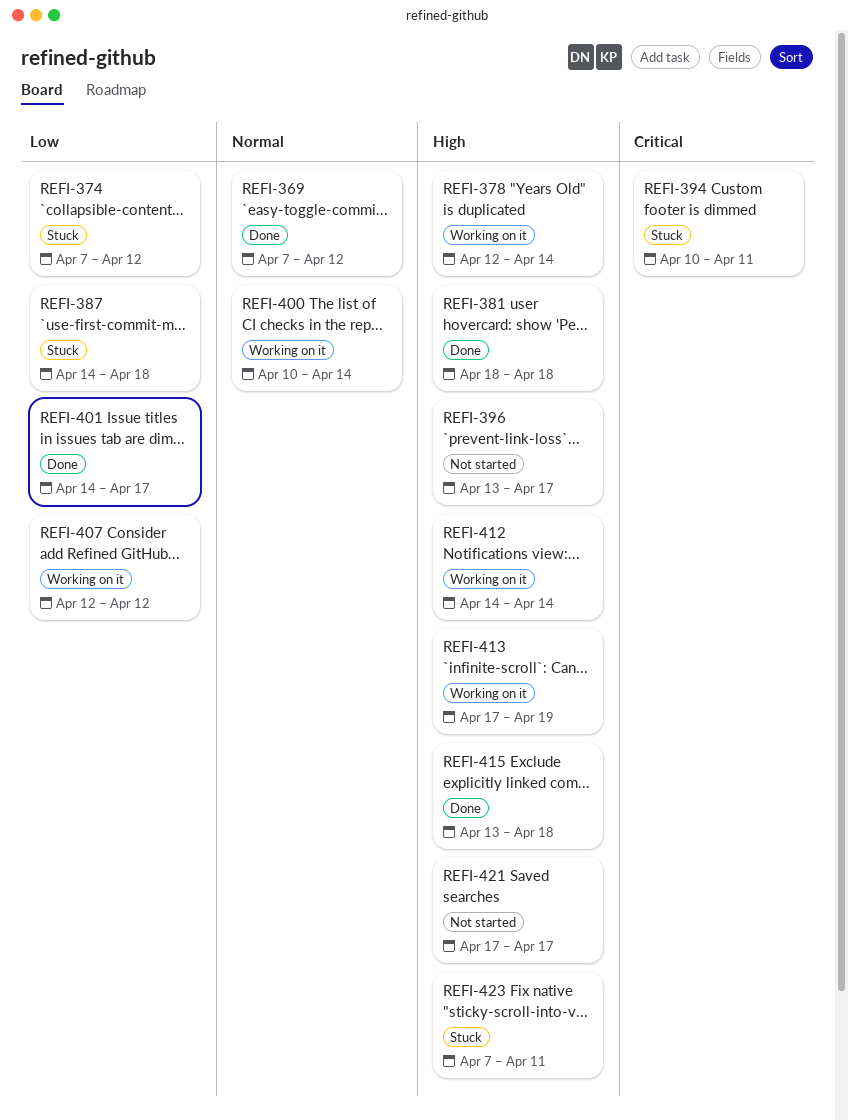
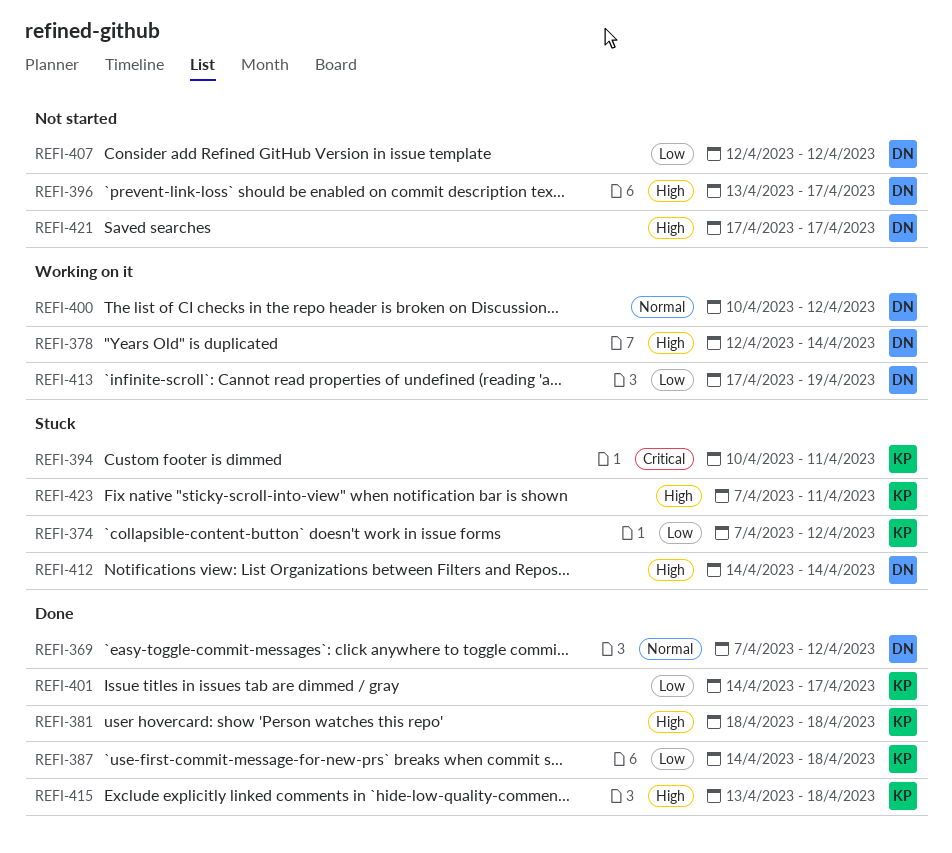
REFI-387, status: Stuck -> Done
REFI-400, due: Apr 14 -> Apr 12
REFI-407, status: Working on it -> Not started
REFI-412, status: Working on it -> Stuck
REFI-413, priority: High -> Low

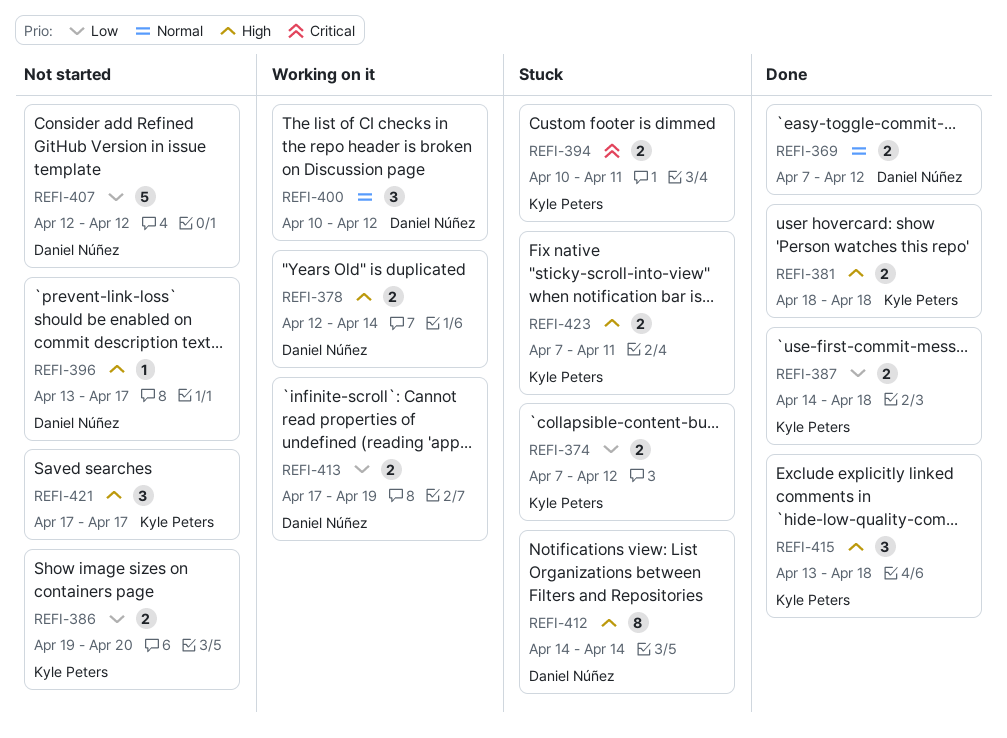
REFI-386: none -> present
REFI-401: present -> none
REFI-421, owner: Daniel Núñez -> Kyle Peters

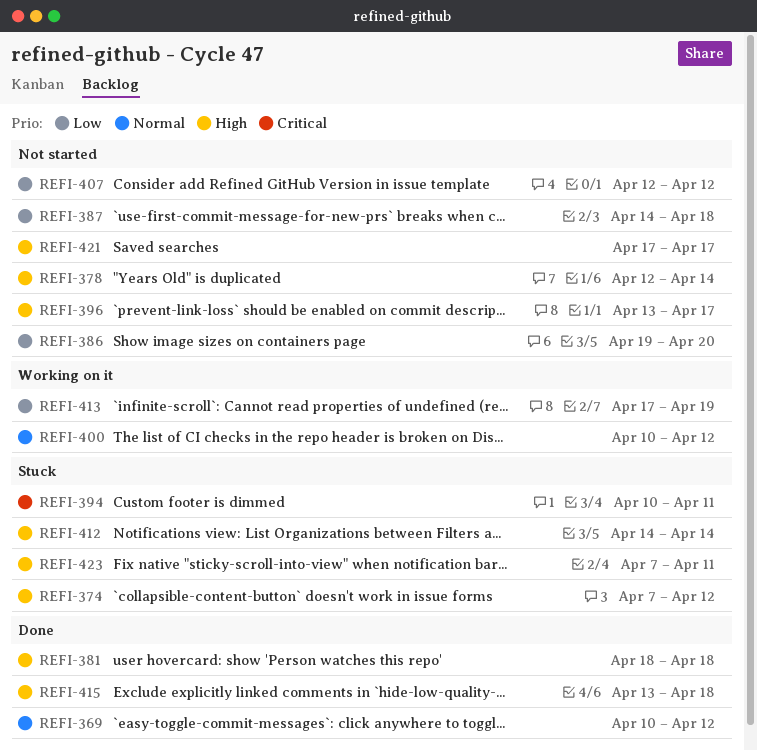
REFI-369, start: Apr 7 -> Apr 10
REFI-374, priority: Low -> High
REFI-378, status: Working on it -> Not started
REFI-387, status: Done -> Not started

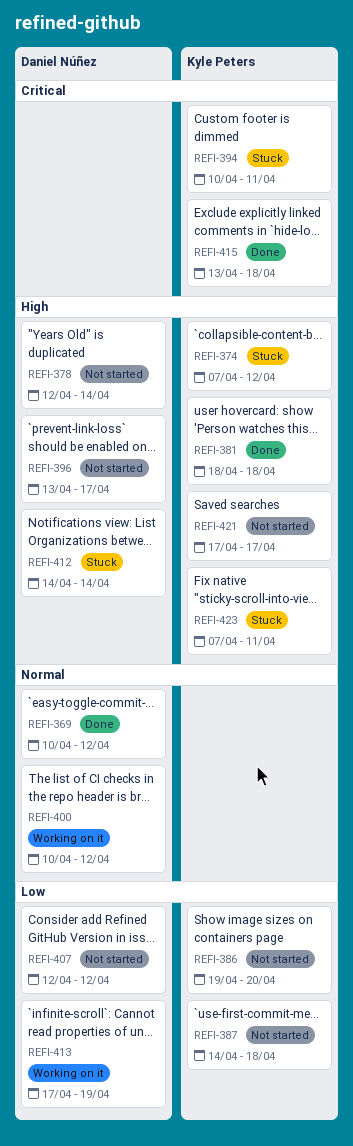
REFI-415, priority: High -> Critical

